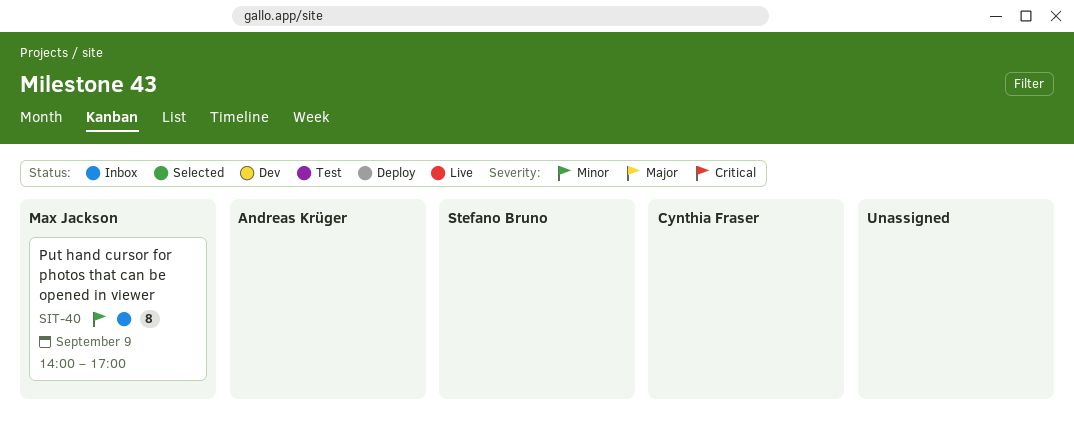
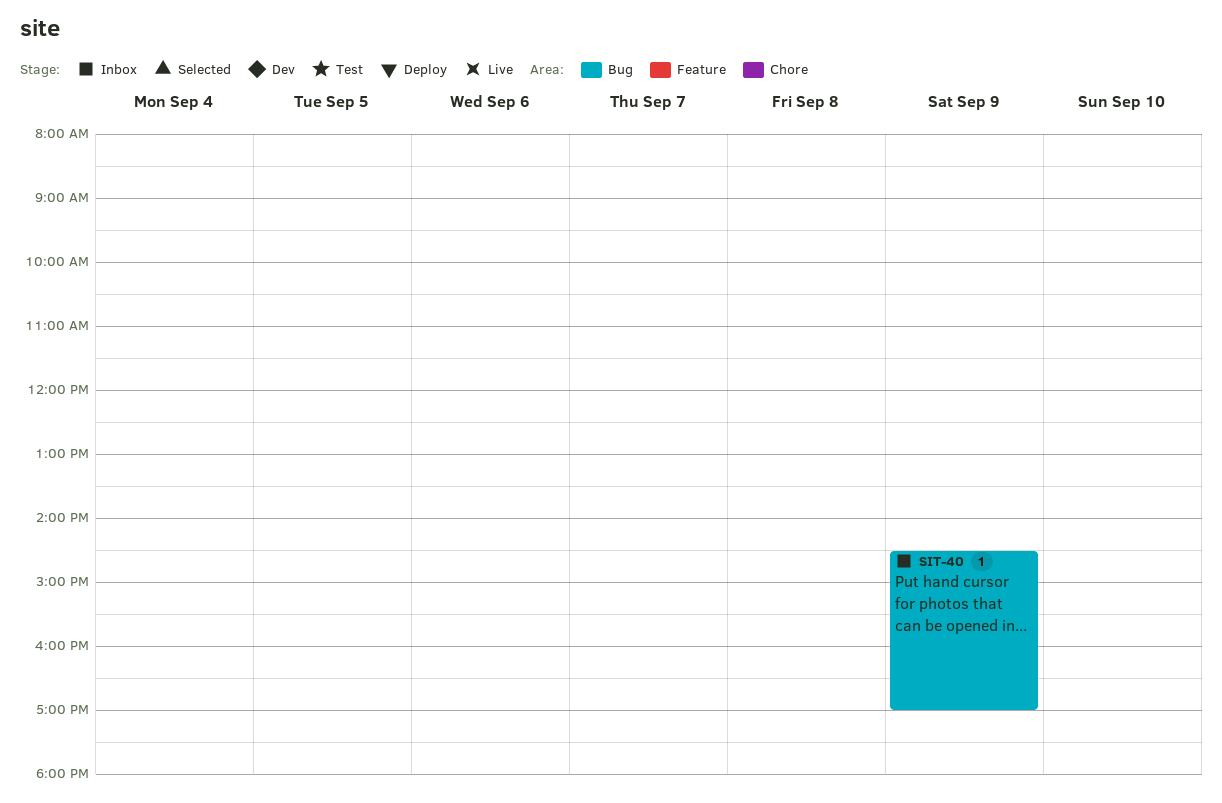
SIT-40, estimate: 8 -> 1
SIT-40, begins: 14:00 -> 14:30

